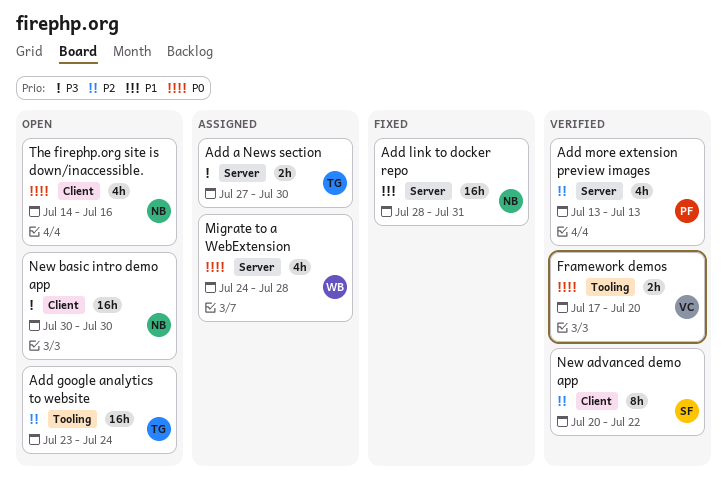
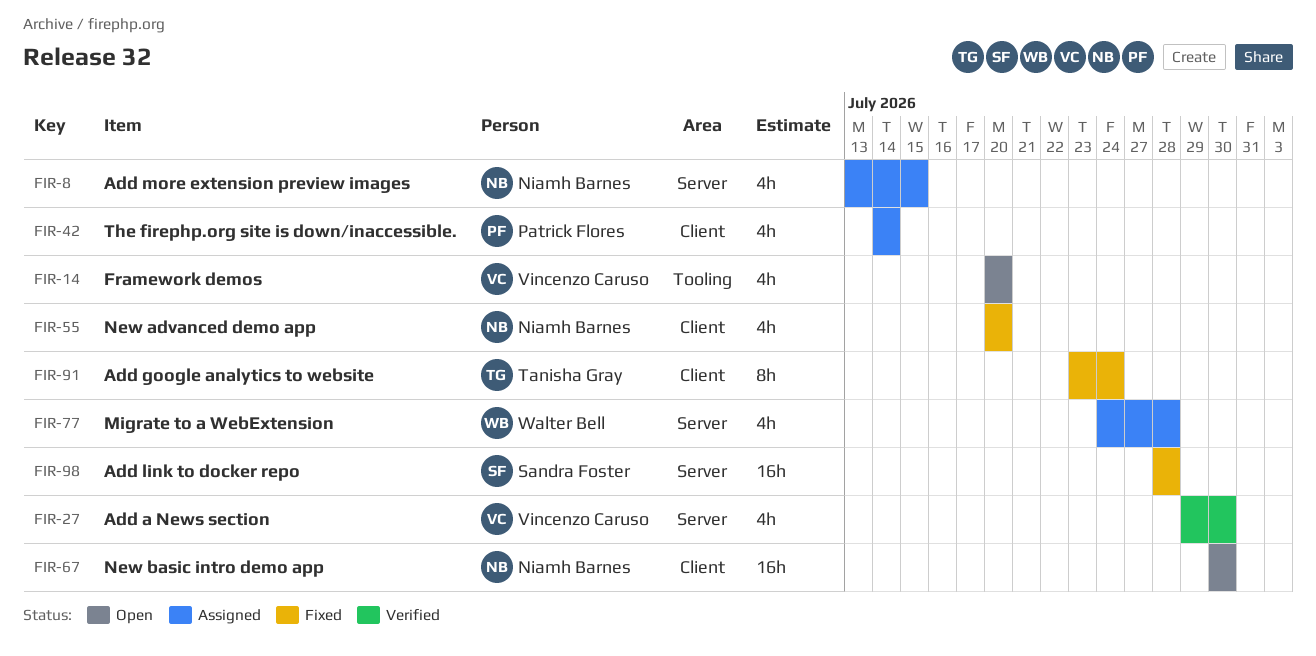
Add a News section, status: Assigned -> Verified
Add a News section, owner: Tanisha Gray -> Vincenzo Caruso
Add a News section, estimate: 2h -> 4h
Add a News section, start: Jul 27 -> Jul 29
Add google analytics to website, status: Open -> Fixed
Add google analytics to website, label: Tooling -> Client
Add google analytics to website, estimate: 16h -> 8h
Add link to docker repo, owner: Niamh Barnes -> Sandra Foster
Add link to docker repo, due: Jul 31 -> Jul 28
Add more extension preview images, status: Verified -> Assigned
Add more extension preview images, owner: Patrick Flores -> Niamh Barnes
Add more extension preview images, due: Jul 13 -> Jul 15
Framework demos, status: Verified -> Open
Framework demos, estimate: 2h -> 4h
Framework demos, start: Jul 17 -> Jul 20
New advanced demo app, status: Verified -> Fixed
New advanced demo app, owner: Sandra Foster -> Niamh Barnes
New advanced demo app, estimate: 8h -> 4h
New advanced demo app, due: Jul 22 -> Jul 20
The firephp.org site is down/inaccessible., status: Open -> Assigned
The firephp.org site is down/inaccessible., owner: Niamh Barnes -> Patrick Flores
The firephp.org site is down/inaccessible., due: Jul 16 -> Jul 14

